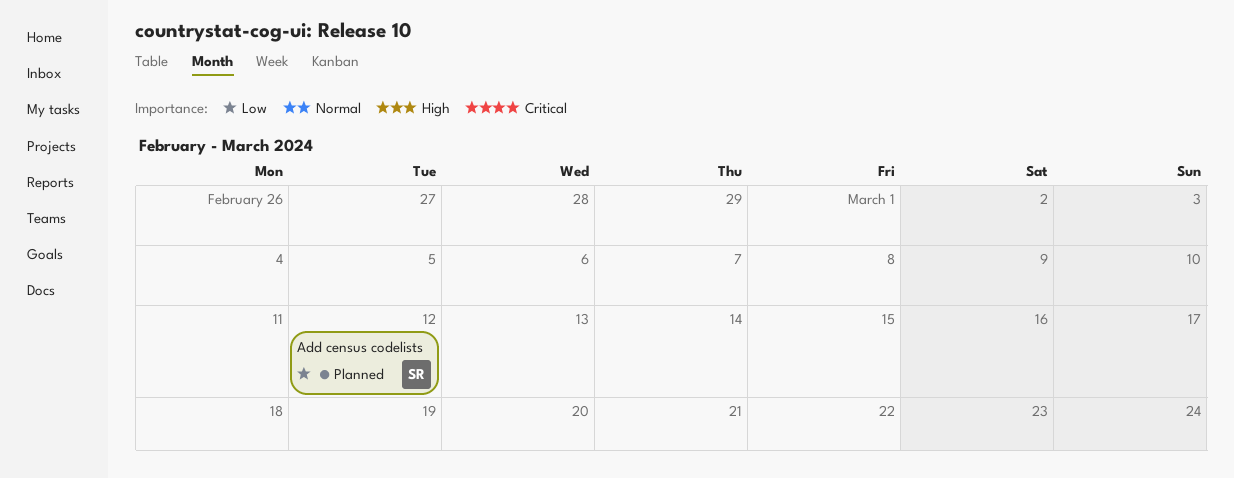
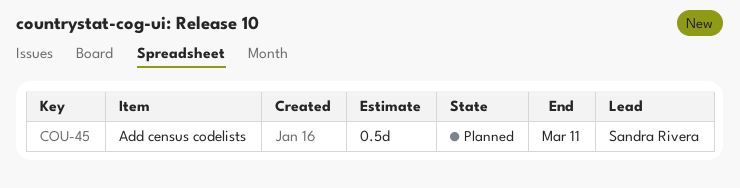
Add census codelists, due: Mar 12 -> Mar 11

